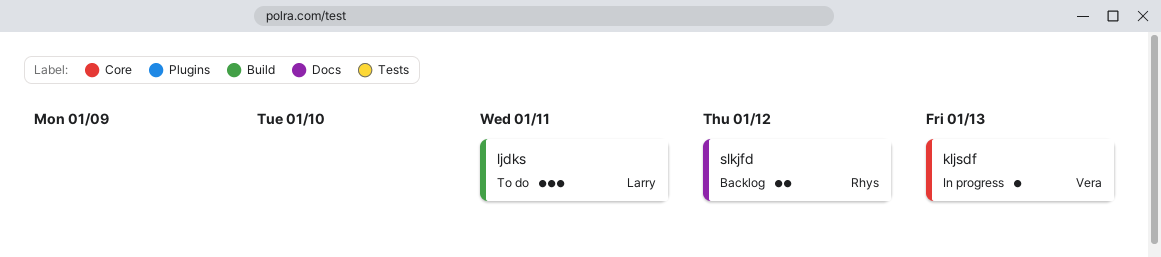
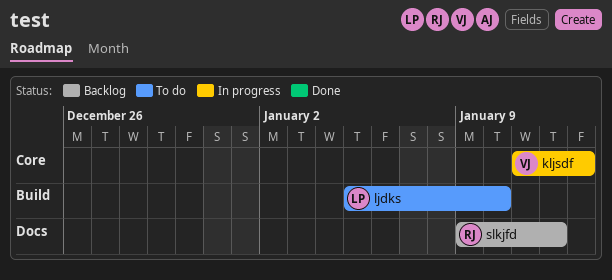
ljdks, due: Jan 11 -> Jan 10

